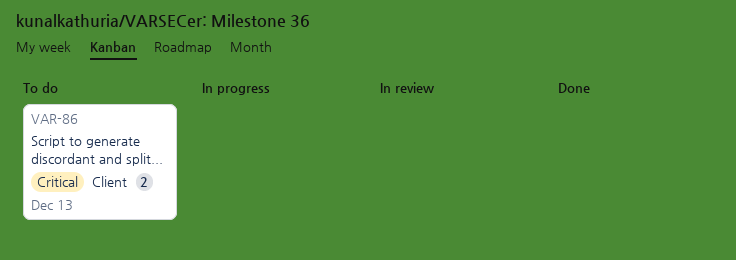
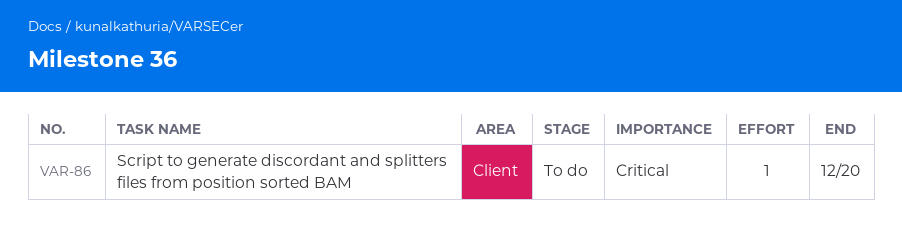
VAR-86, estimate: 2 -> 1
VAR-86, due: Dec 13 -> Dec 20

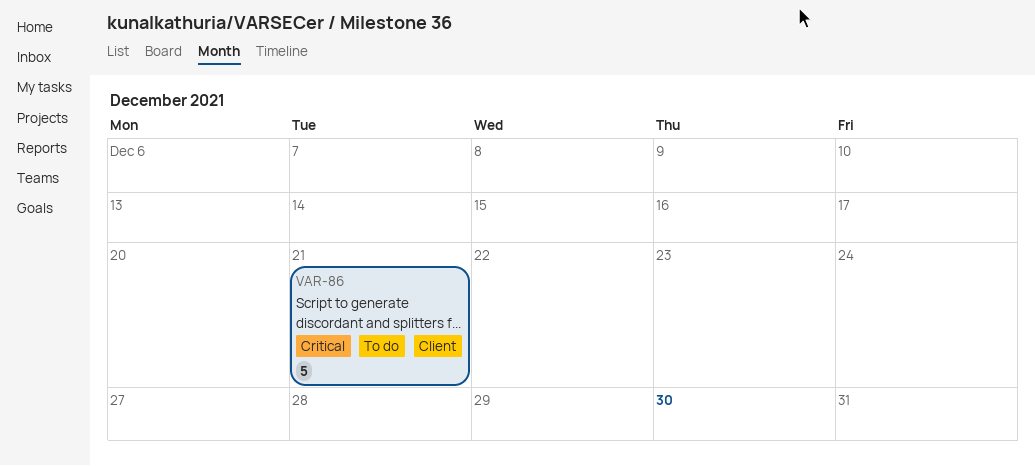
VAR-86, estimate: 1 -> 5
VAR-86, due: Dec 20 -> Dec 21

